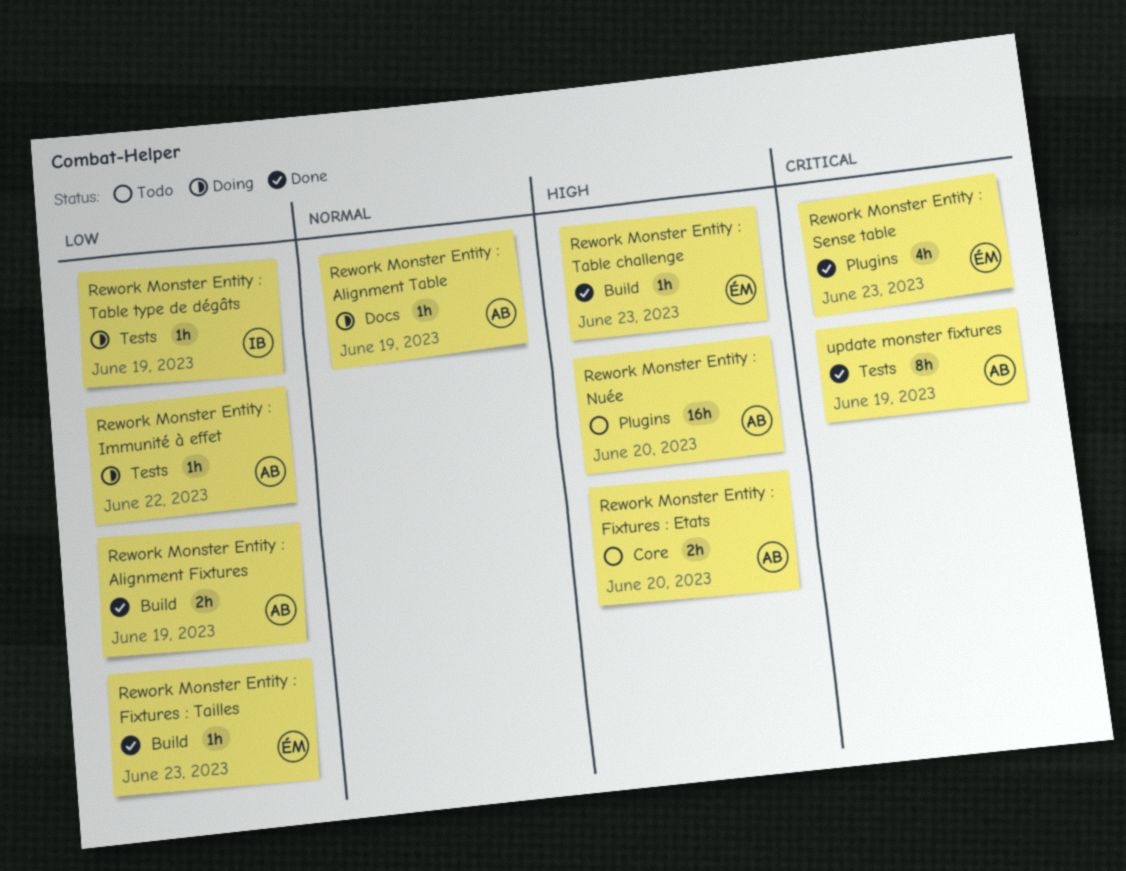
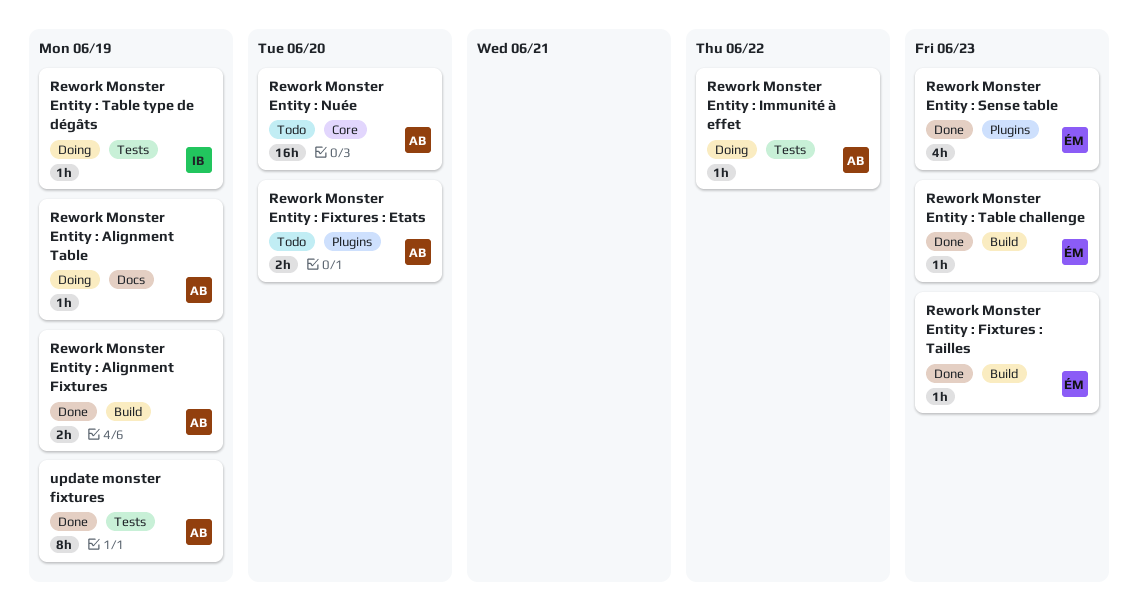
Rework Monster Entity : Fixtures : Etats, label: Core -> Plugins
Rework Monster Entity : Nuée, label: Plugins -> Core

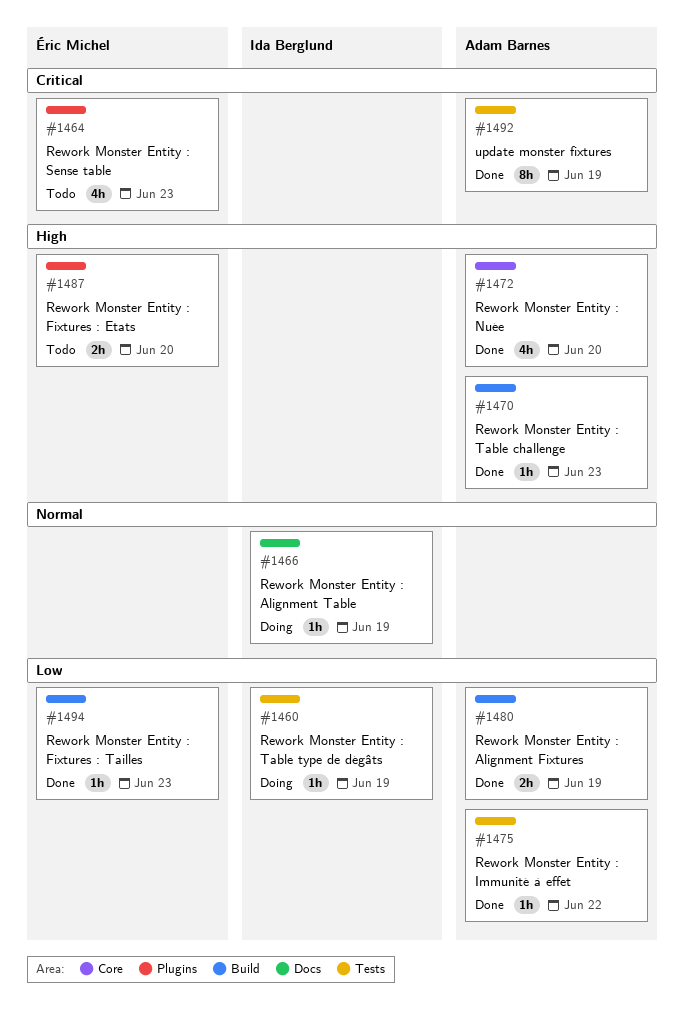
Rework Monster Entity : Alignment Table, owner: Adam Barnes -> Ida Berglund
Rework Monster Entity : Fixtures : Etats, owner: Adam Barnes -> Éric Michel
Rework Monster Entity : Immunité à effet, status: Doing -> Done
Rework Monster Entity : Nuée, status: Todo -> Done
Rework Monster Entity : Nuée, estimate: 16h -> 4h
Rework Monster Entity : Sense table, status: Done -> Todo
Rework Monster Entity : Table challenge, owner: Éric Michel -> Adam Barnes

